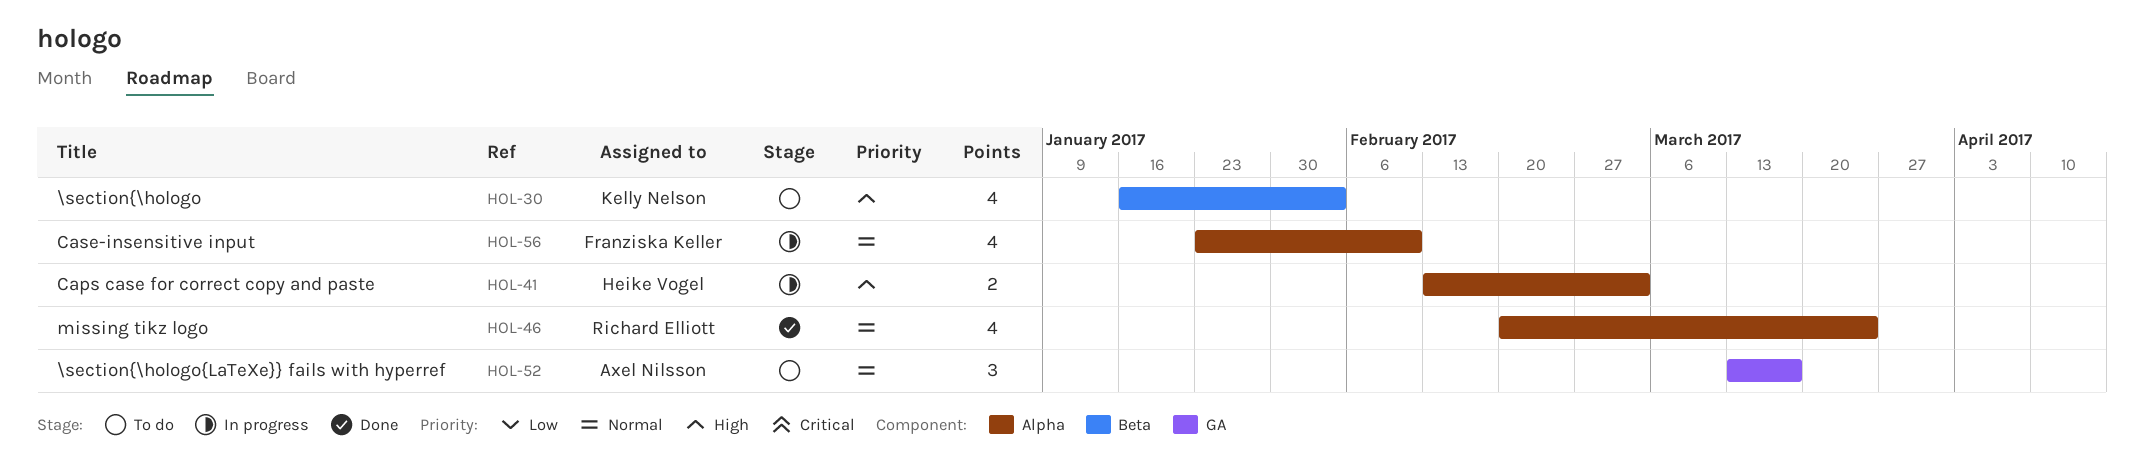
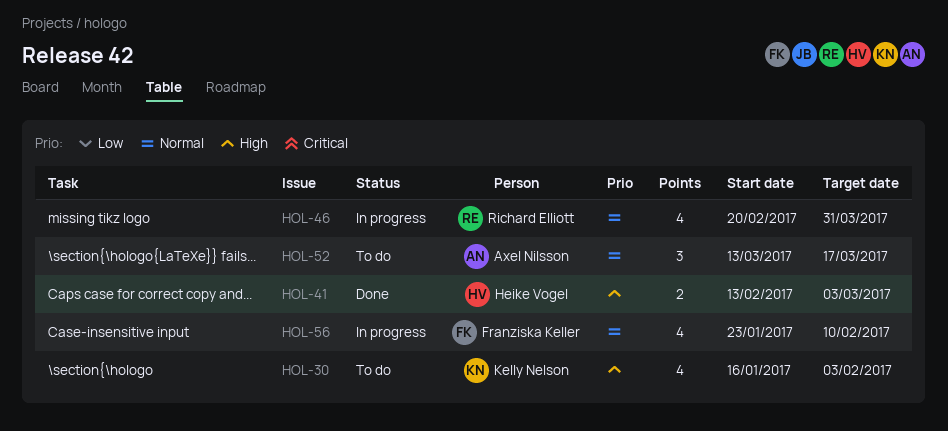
HOL-41, status: In progress -> Done
HOL-46, status: Done -> In progress
HOL-46, due: Mar 24 -> Mar 31

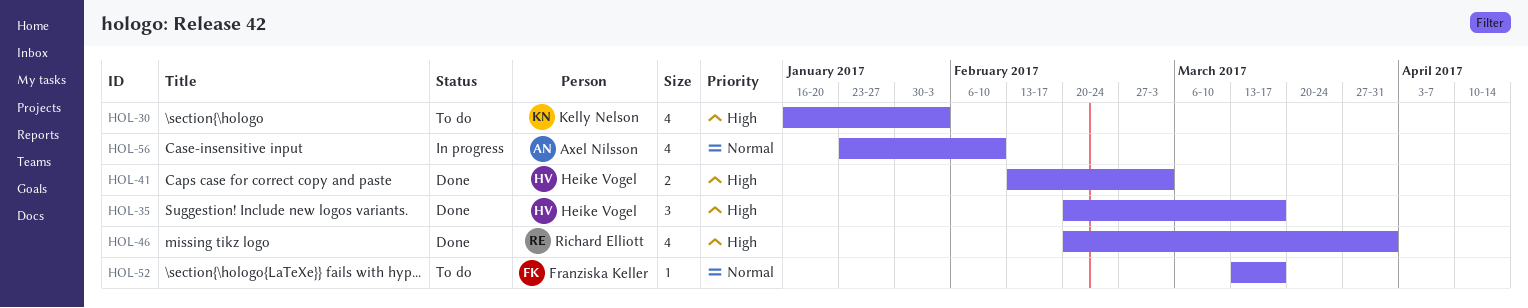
HOL-35: none -> present
HOL-46, status: In progress -> Done
HOL-46, priority: Normal -> High
HOL-52, owner: Axel Nilsson -> Franziska Keller
HOL-52, estimate: 3 -> 1
HOL-56, owner: Franziska Keller -> Axel Nilsson

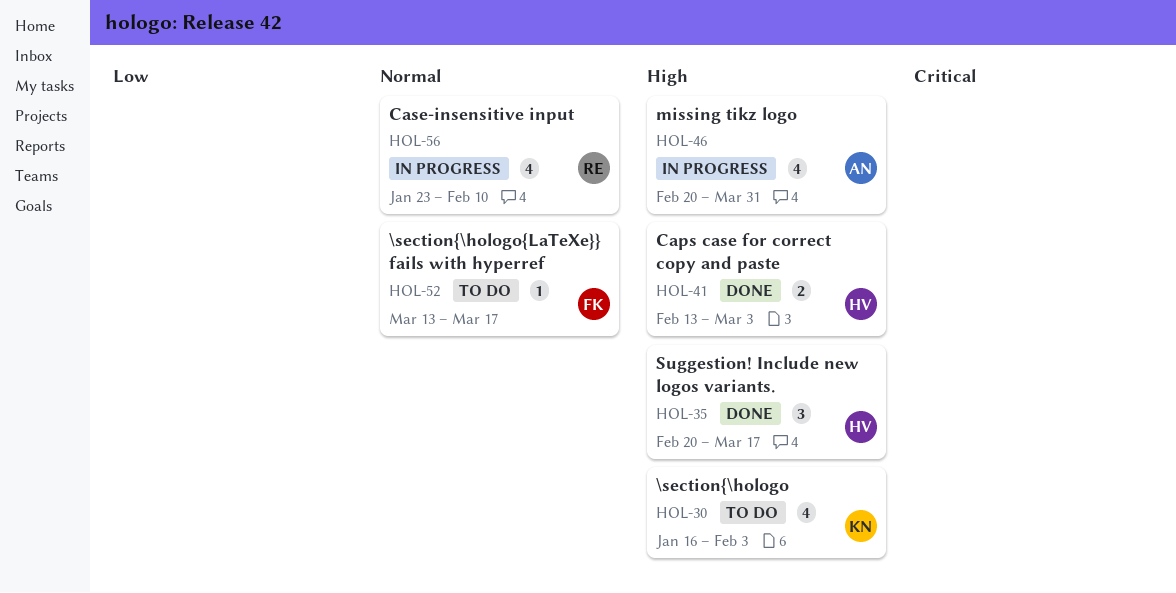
HOL-46, status: Done -> In progress
HOL-46, owner: Richard Elliott -> Axel Nilsson
HOL-56, owner: Axel Nilsson -> Richard Elliott

